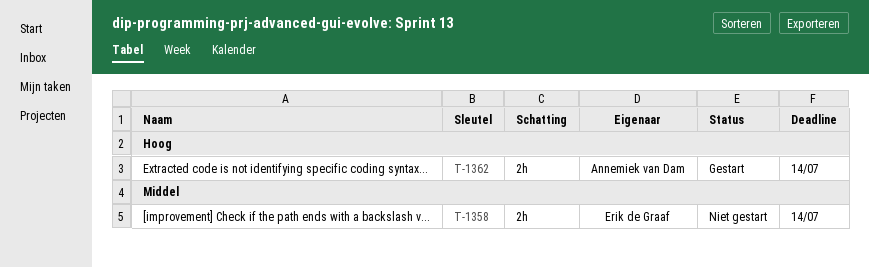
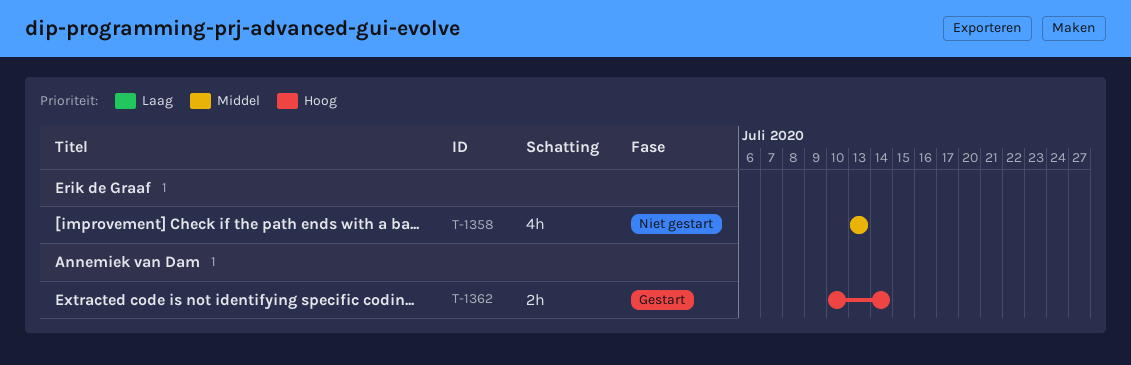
T-1358, estimate: 2h -> 4h
T-1358, due: Jul 14 -> Jul 13

